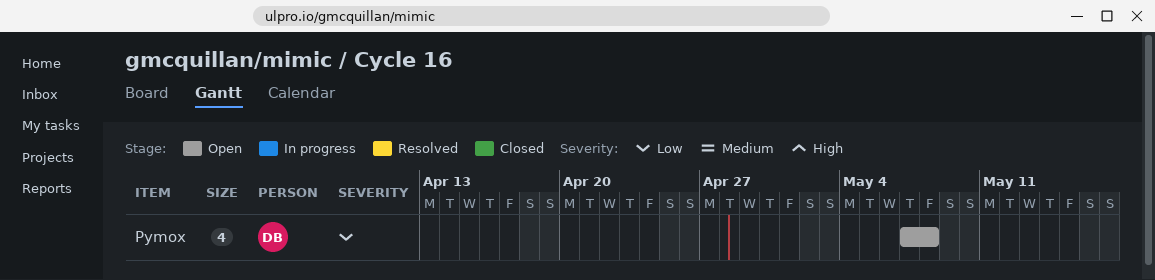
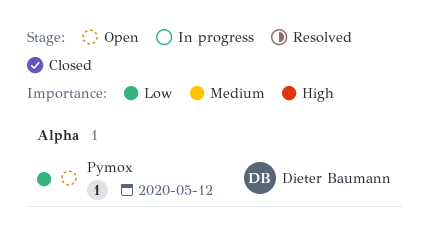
Pymox, estimate: 4 -> 1
Pymox, due: May 8 -> May 12

